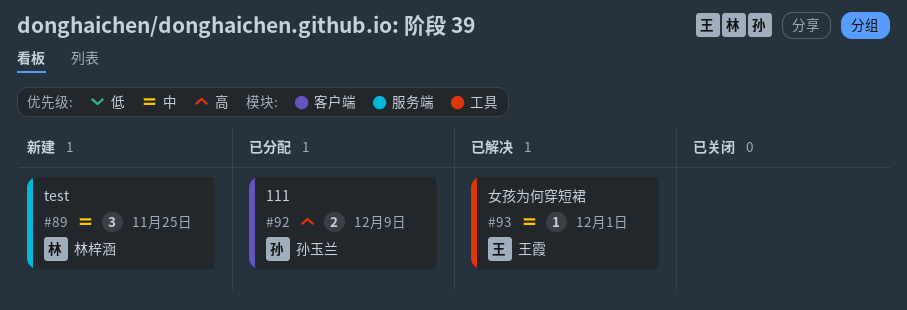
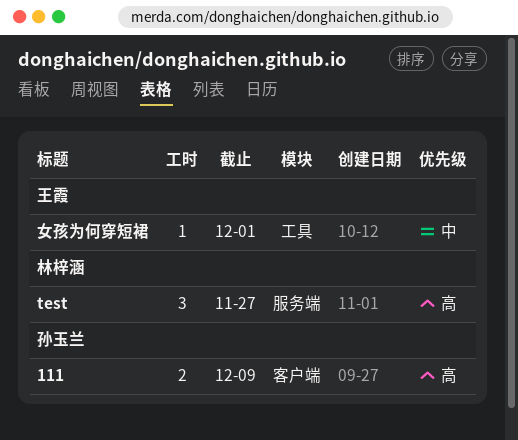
test, priority: 中 -> 高
test, due: Nov 25 -> Nov 27

